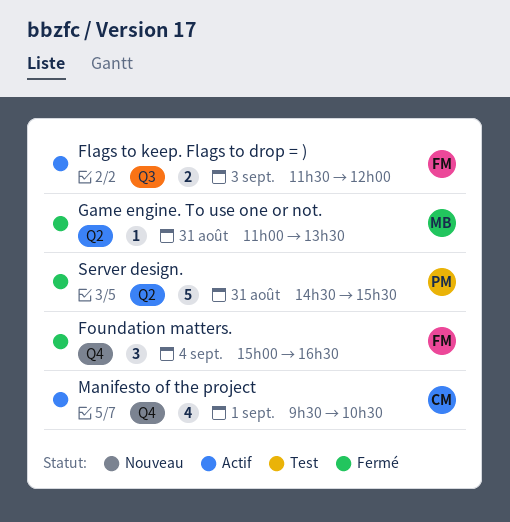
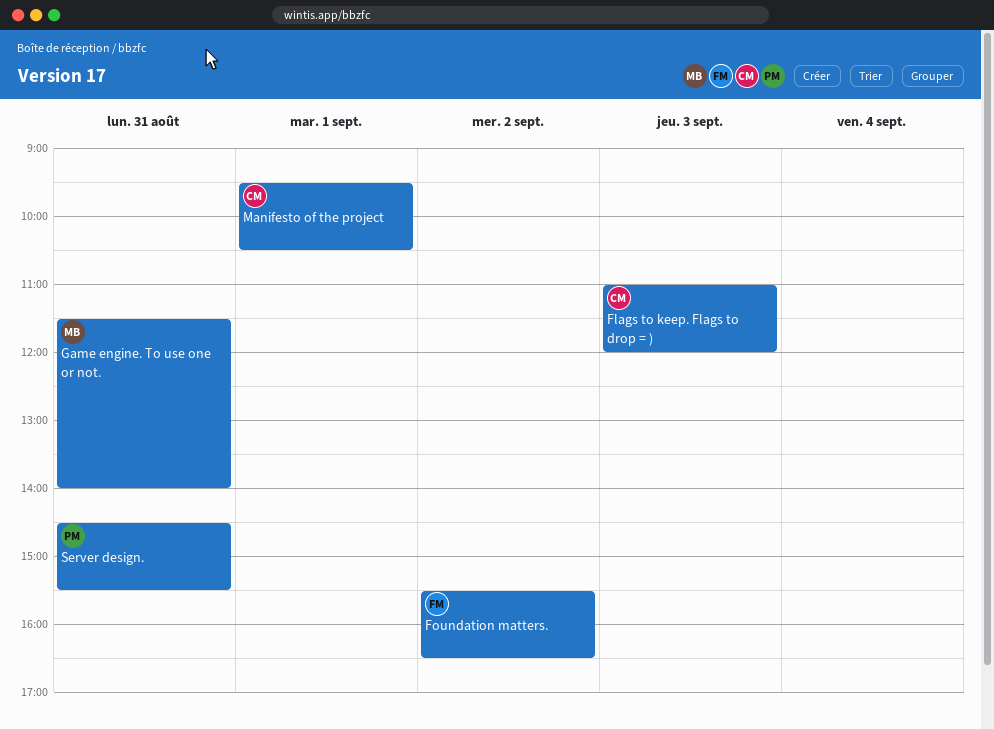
Flags to keep. Flags to drop = ), owner: FM -> CM
Flags to keep. Flags to drop = ), begins: 11:30 -> 11:00
Foundation matters., day: Sep 4 -> Sep 2
Foundation matters., begins: 15:00 -> 15:30
Game engine. To use one or not., begins: 11:00 -> 11:30
Game engine. To use one or not., ends: 13:30 -> 14:00

